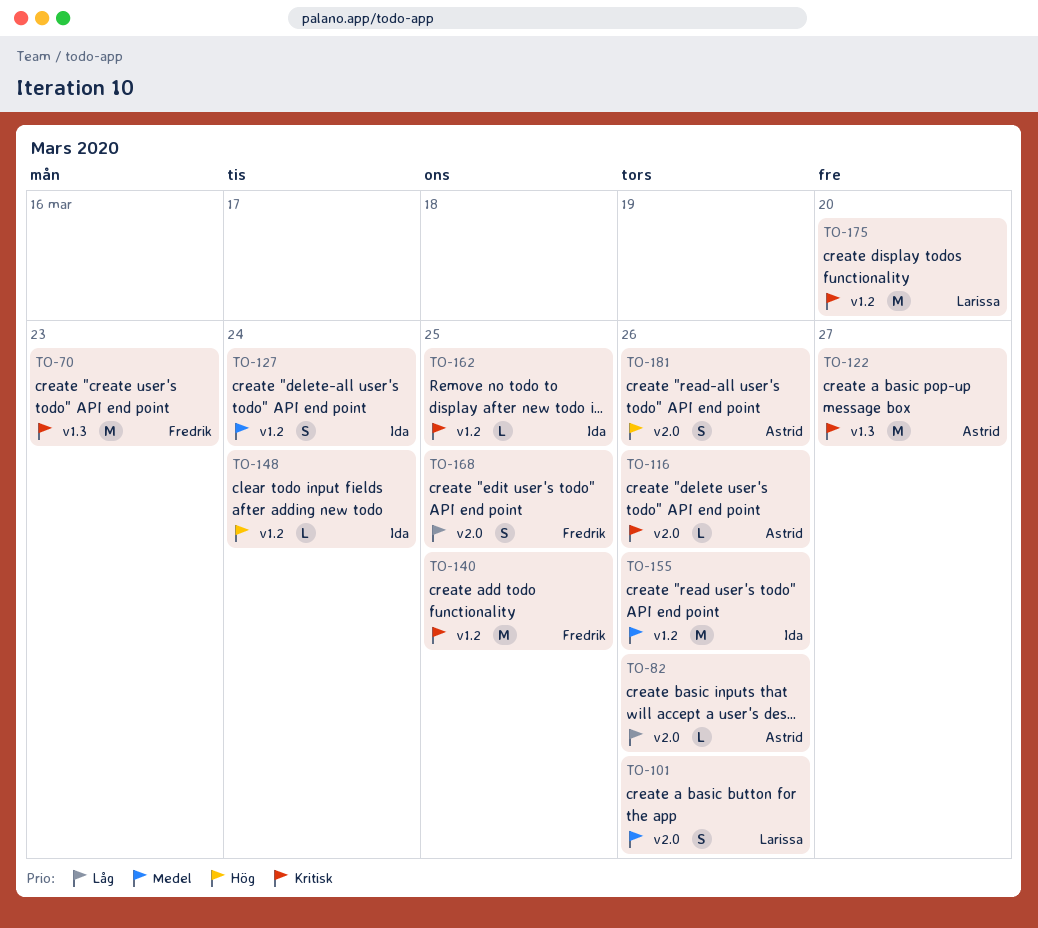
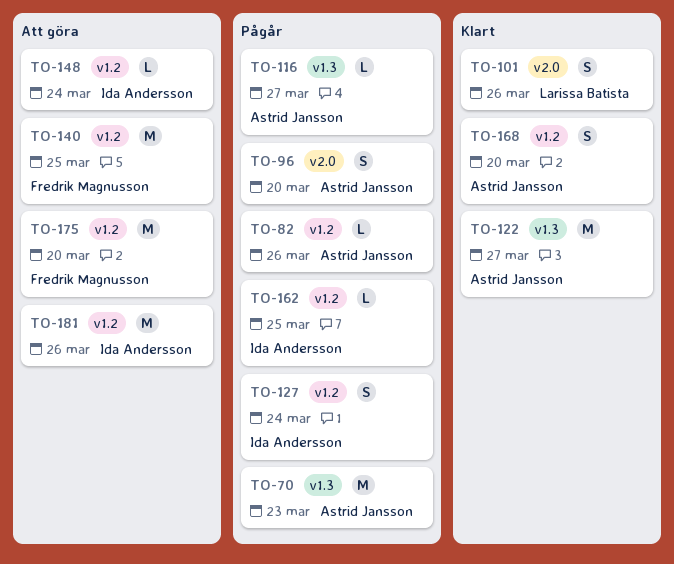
TO-70, owner: Fredrik Magnusson -> Astrid Jansson
TO-82, label: v2.0 -> v1.2
TO-96: none -> present
TO-116, label: v2.0 -> v1.3
TO-116, due: Mar 26 -> Mar 27
TO-155: present -> none
TO-168, owner: Fredrik Magnusson -> Astrid Jansson
TO-168, label: v2.0 -> v1.2
TO-168, due: Mar 25 -> Mar 20
TO-175, owner: Larissa Batista -> Fredrik Magnusson
TO-181, owner: Astrid Jansson -> Ida Andersson
TO-181, label: v2.0 -> v1.2
TO-181, estimate: S -> M

